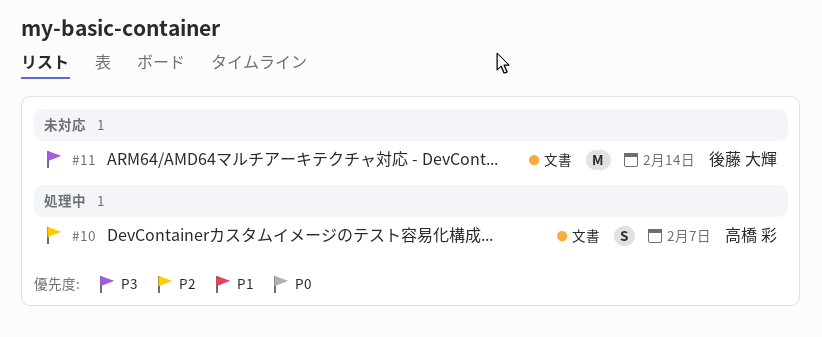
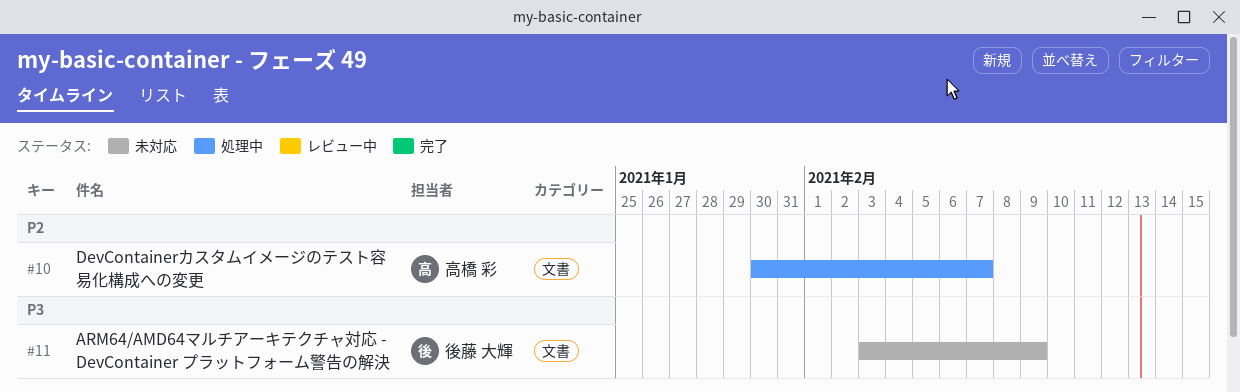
#11, due: Feb 14 -> Feb 9

